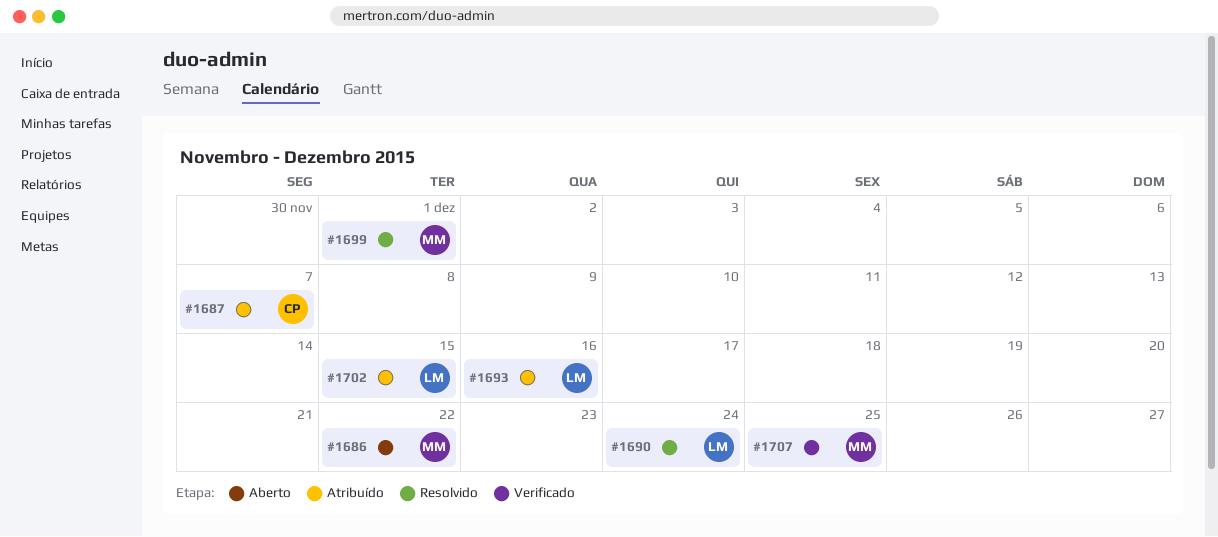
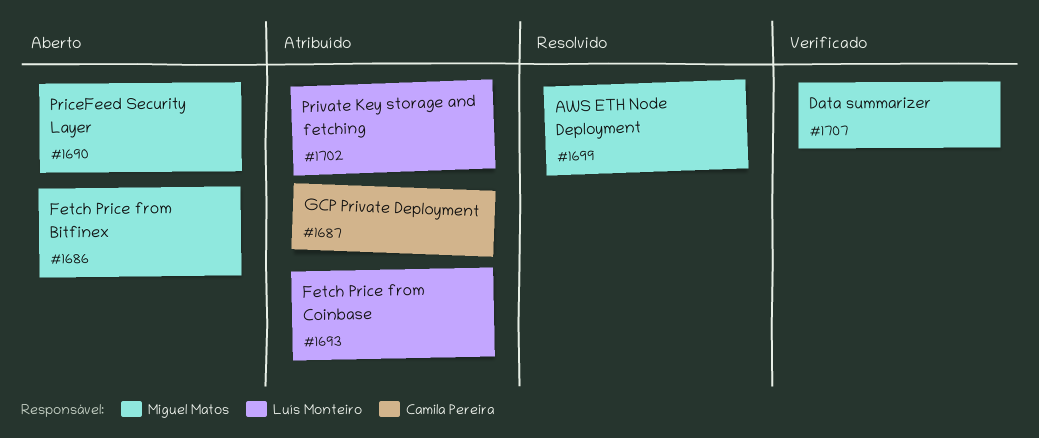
#1690, status: Resolvido -> Aberto
#1690, owner: Luís Monteiro -> Miguel Matos

